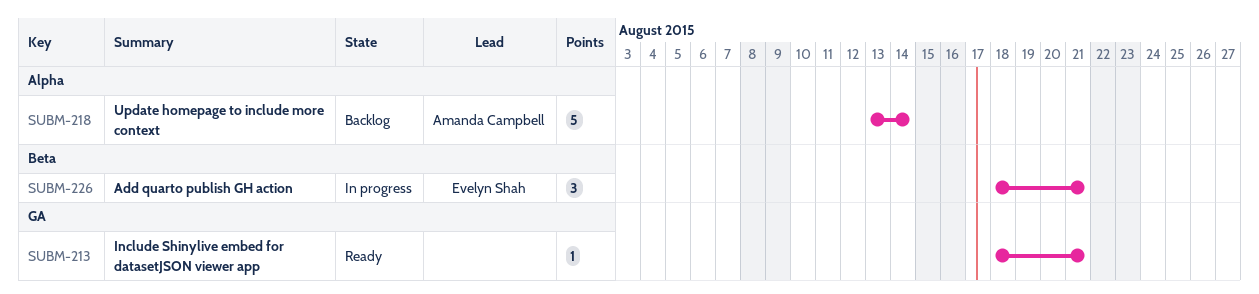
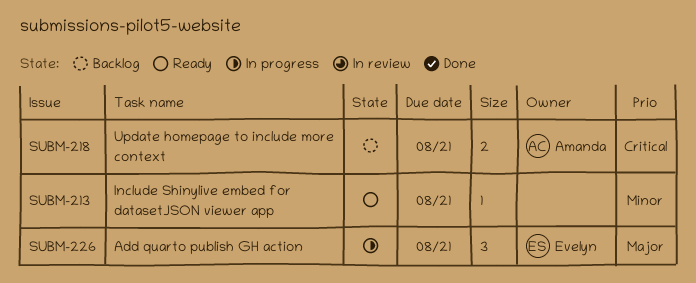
SUBM-218, estimate: 5 -> 2
SUBM-218, due: Aug 14 -> Aug 21

